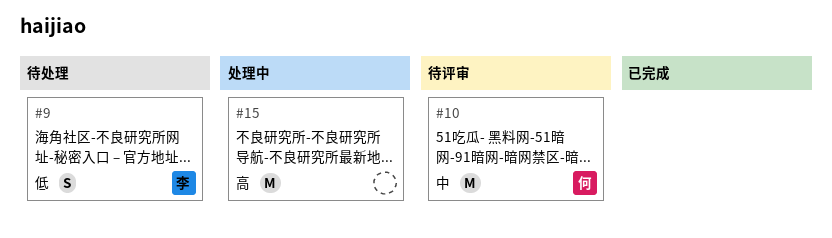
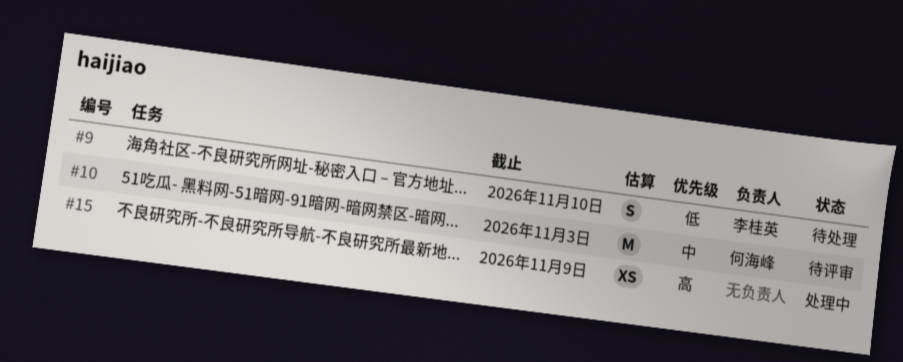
#15, estimate: M -> XS

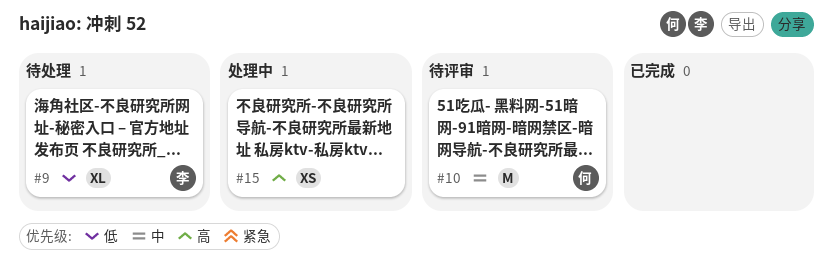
#9, estimate: S -> XL

